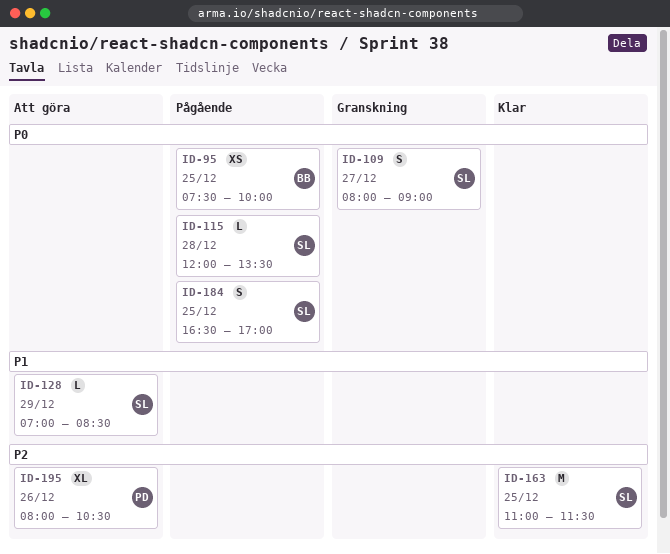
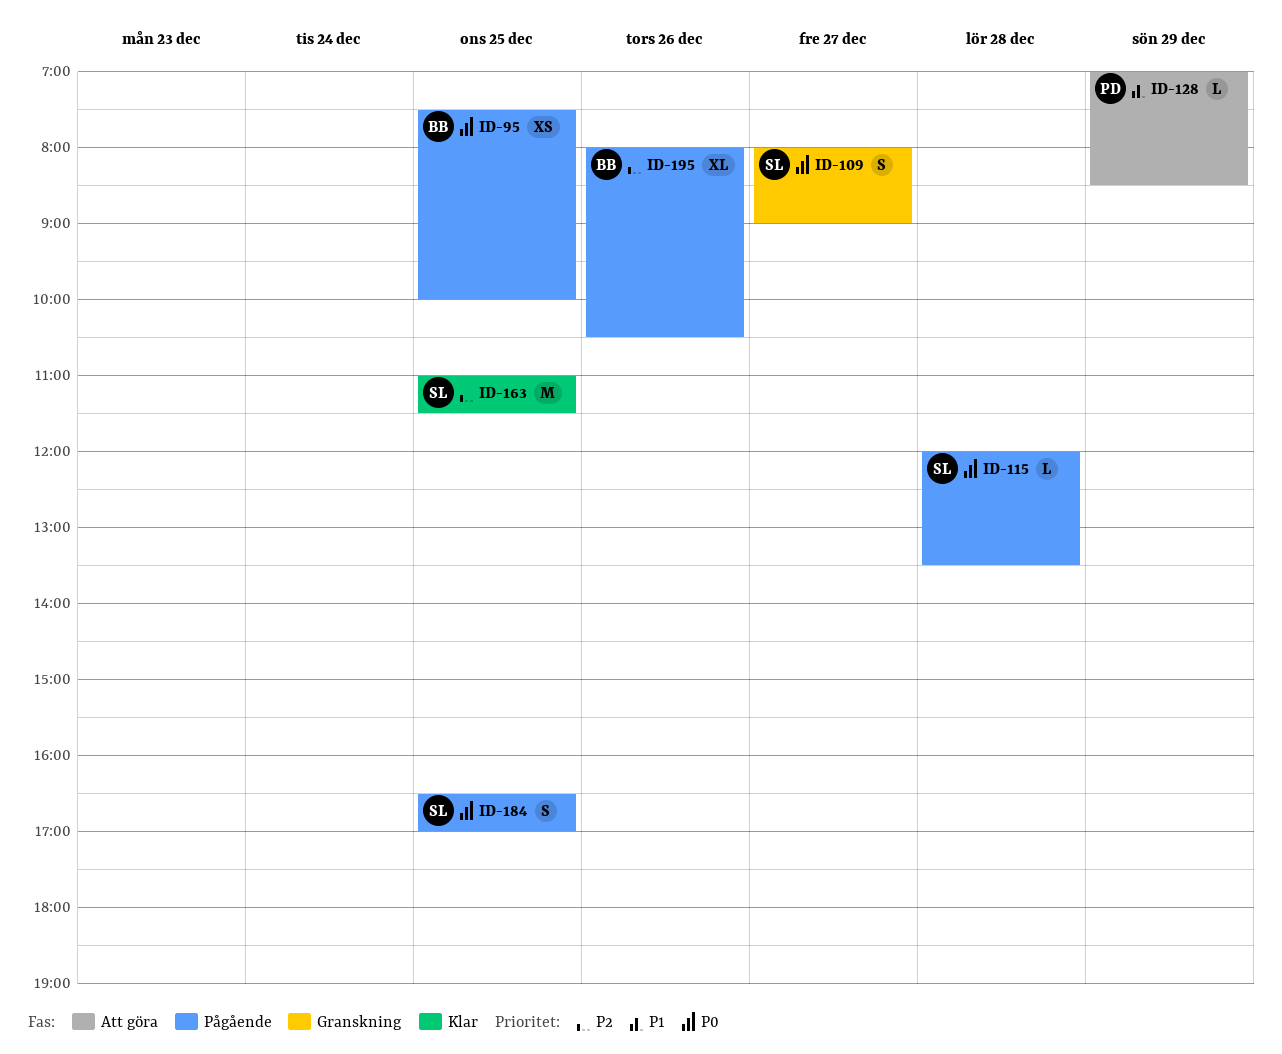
ID-128, owner: SL -> PD
ID-195, status: Att göra -> Pågående
ID-195, owner: PD -> BB

